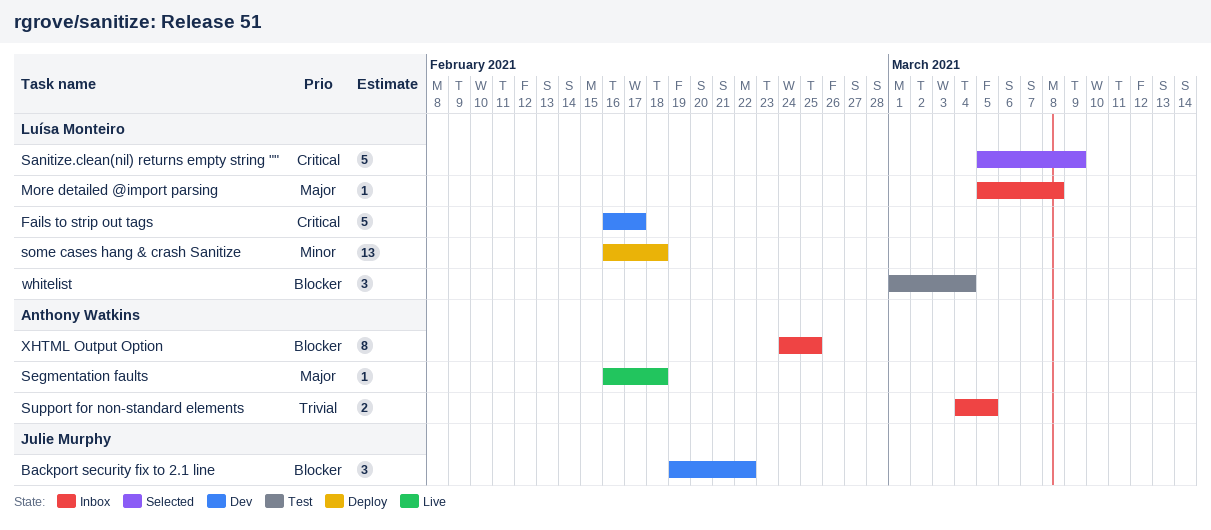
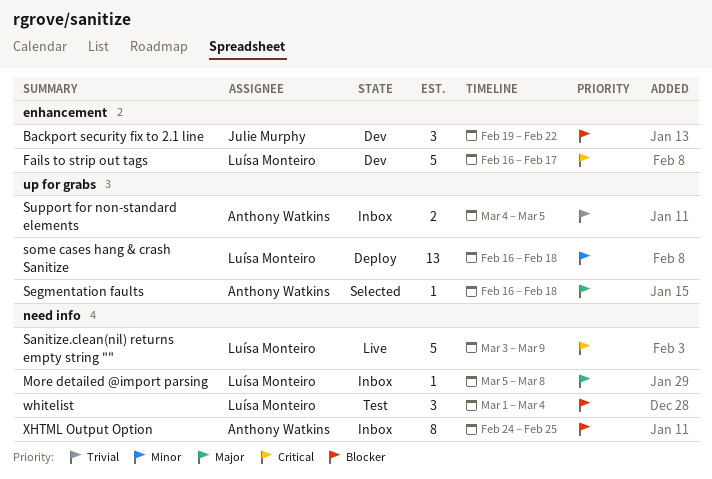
Sanitize.clean(nil) returns empty string "", status: Selected -> Live
Sanitize.clean(nil) returns empty string "", start: Mar 5 -> Mar 3
Segmentation faults, status: Live -> Selected

